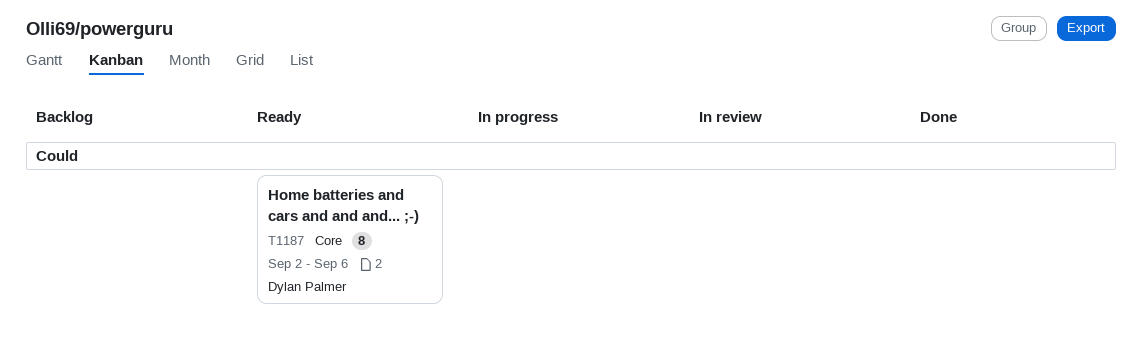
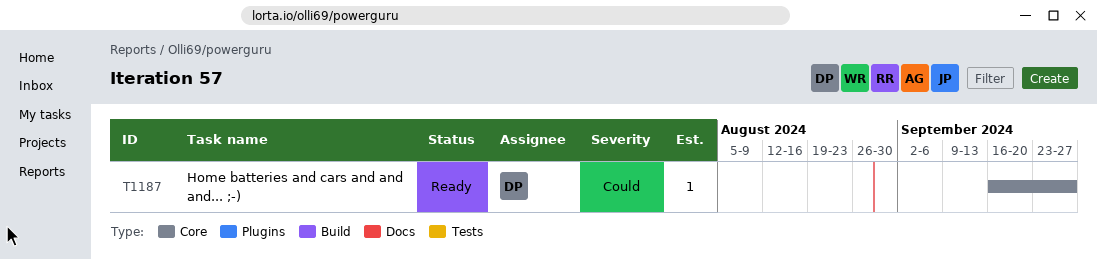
T1187, estimate: 8 -> 1
T1187, start: Sep 2 -> Sep 16
T1187, due: Sep 6 -> Sep 27

